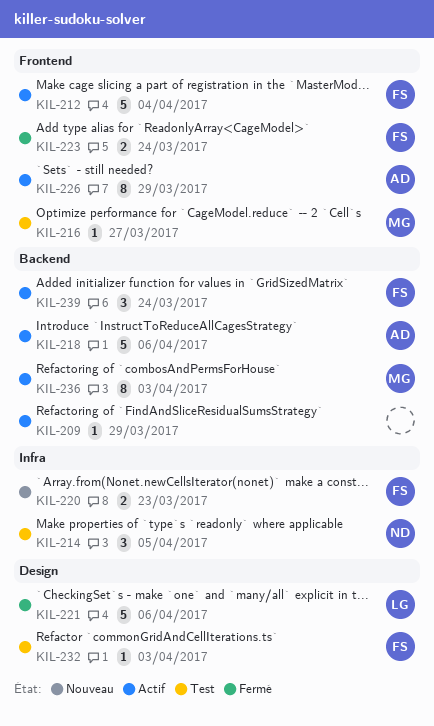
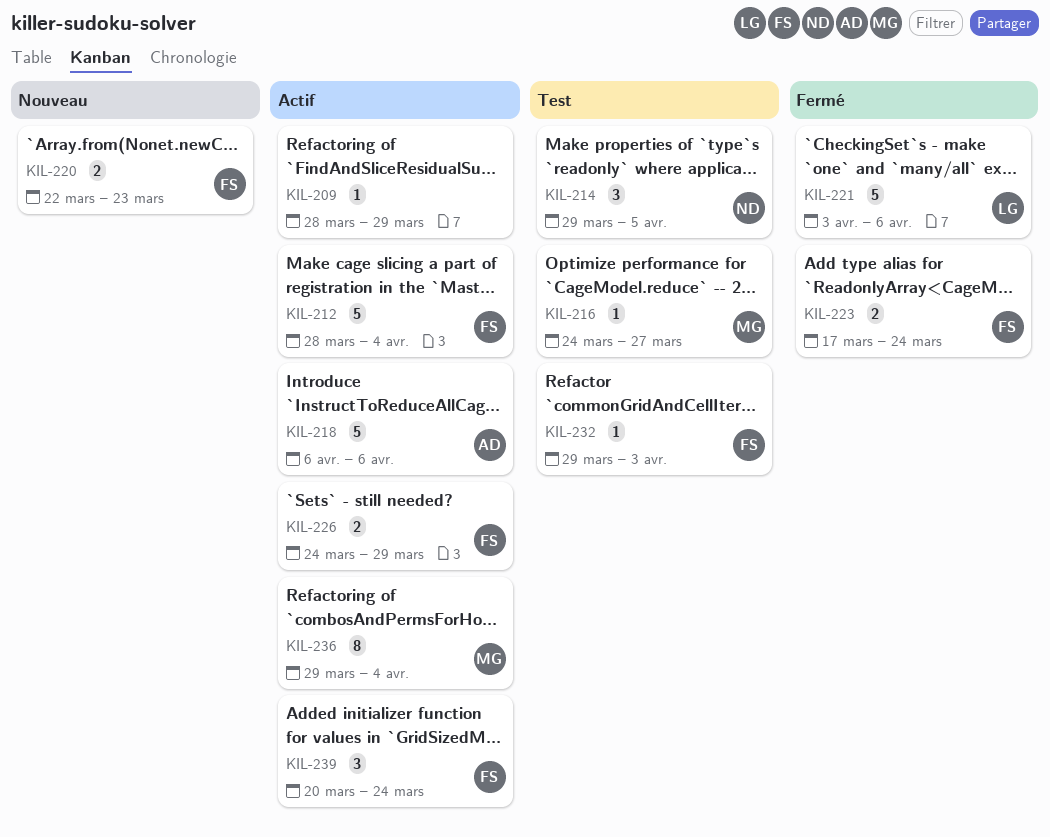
KIL-226, owner: AD -> FS
KIL-226, estimate: 8 -> 2
KIL-236, due: Apr 3 -> Apr 4

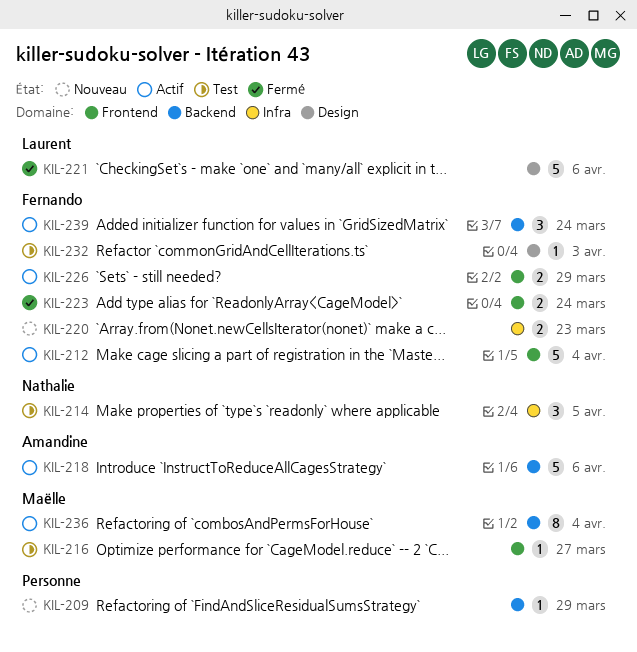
KIL-209, status: Actif -> Nouveau

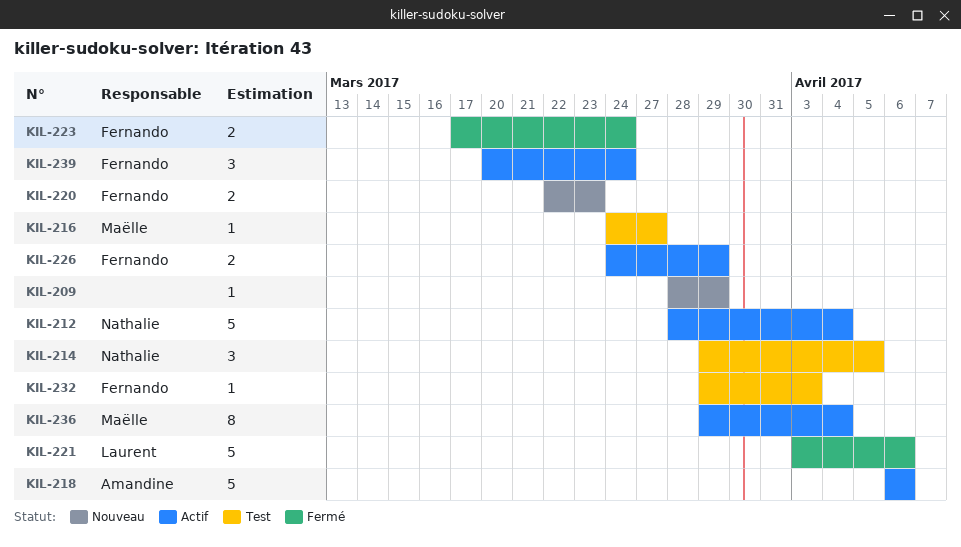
KIL-212, owner: Fernando -> Nathalie

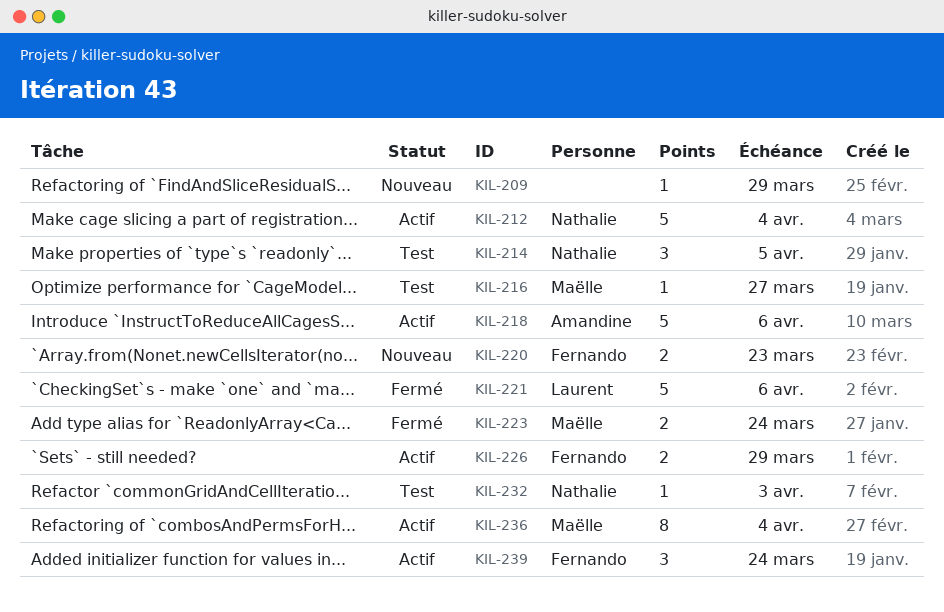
KIL-223, owner: Fernando -> Maëlle
KIL-232, owner: Fernando -> Nathalie

